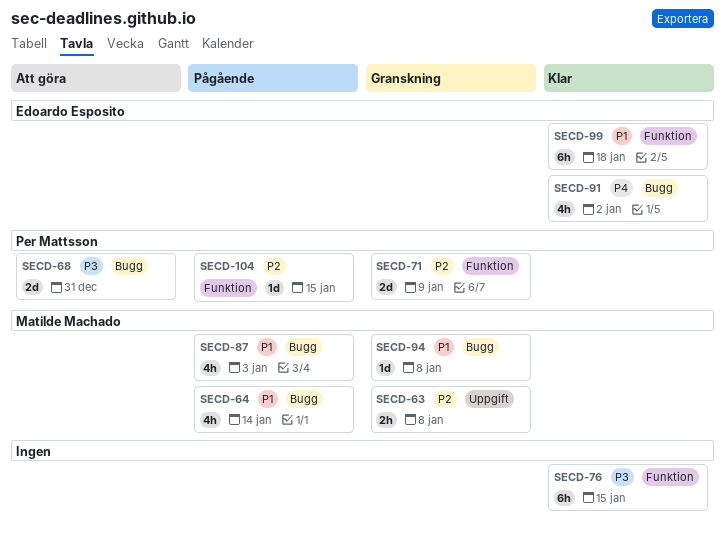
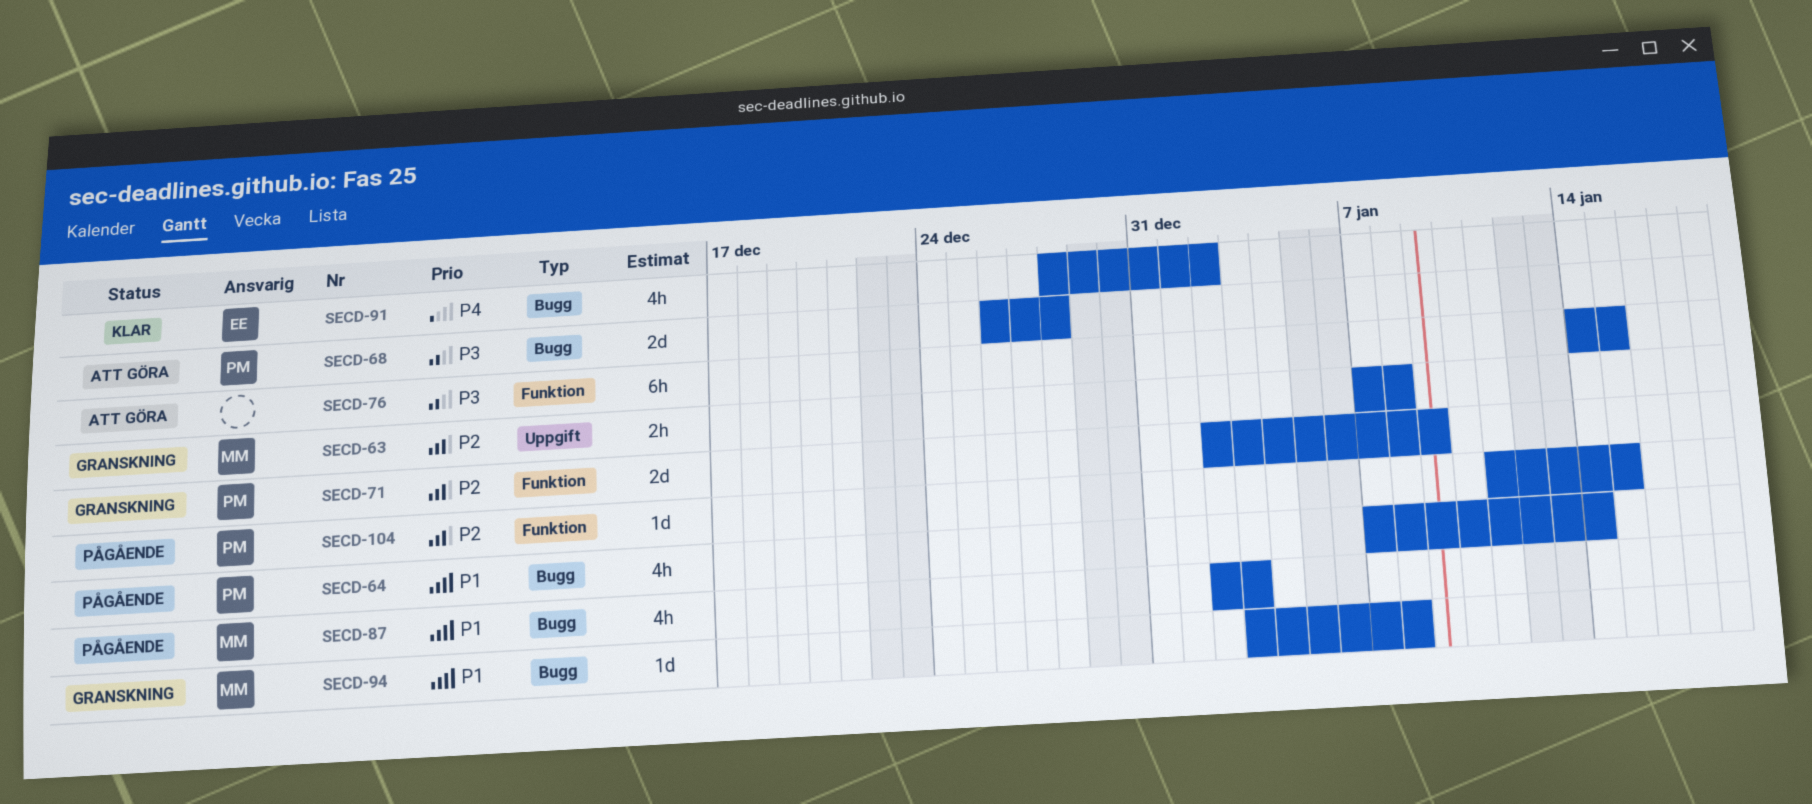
SECD-64, owner: Matilde Machado -> Per Mattsson
SECD-68, due: Dec 31 -> Dec 28
SECD-76, status: Klar -> Att göra
SECD-99: present -> none

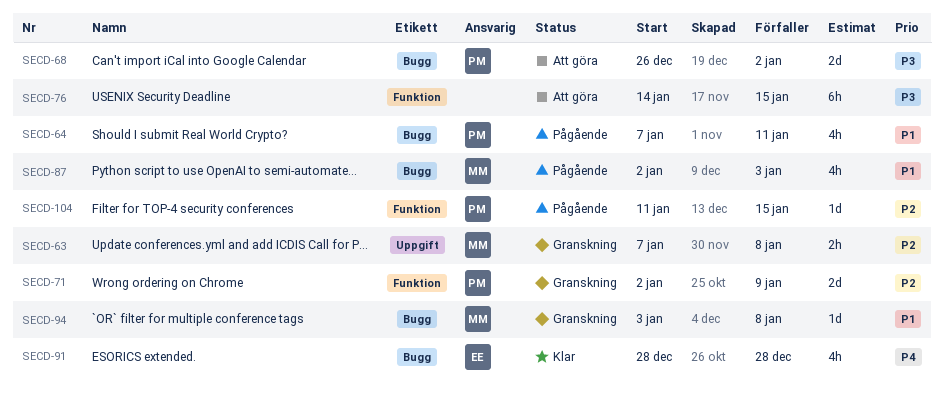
SECD-64, due: Jan 14 -> Jan 11
SECD-68, due: Dec 28 -> Jan 2
SECD-91, due: Jan 2 -> Dec 28

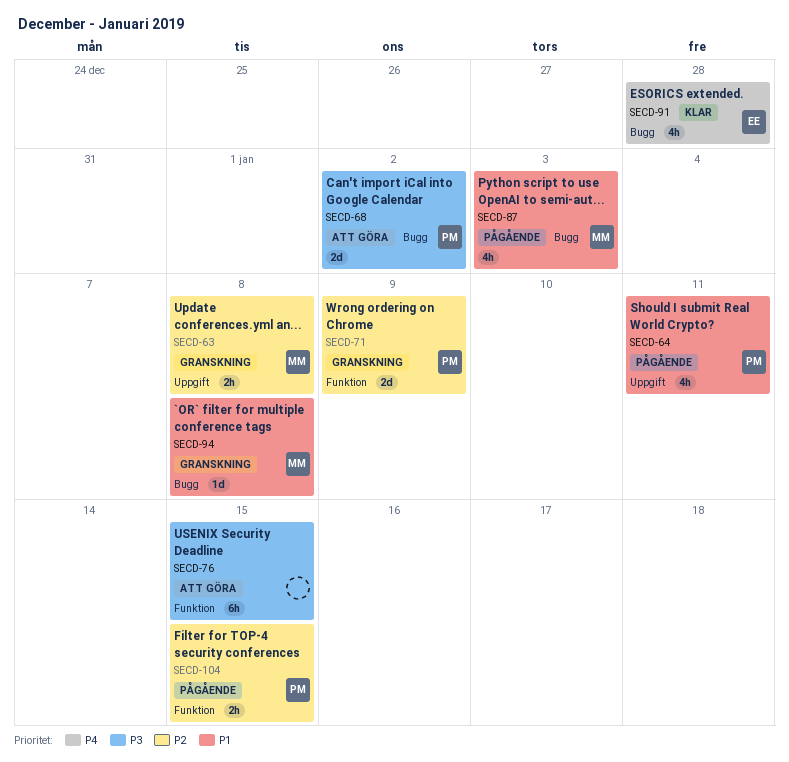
SECD-64, label: Bugg -> Uppgift
SECD-104, estimate: 1d -> 2h

